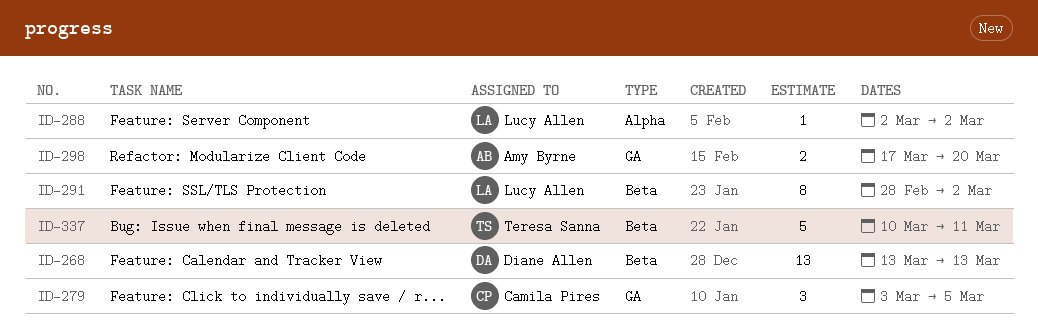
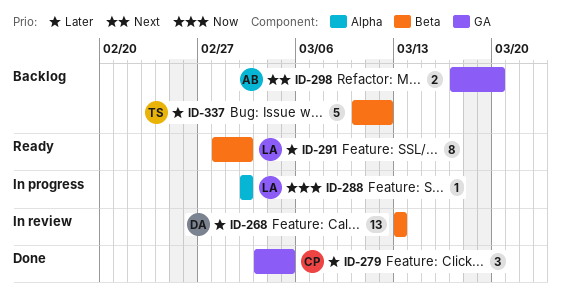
ID-337, due: Mar 11 -> Mar 12

